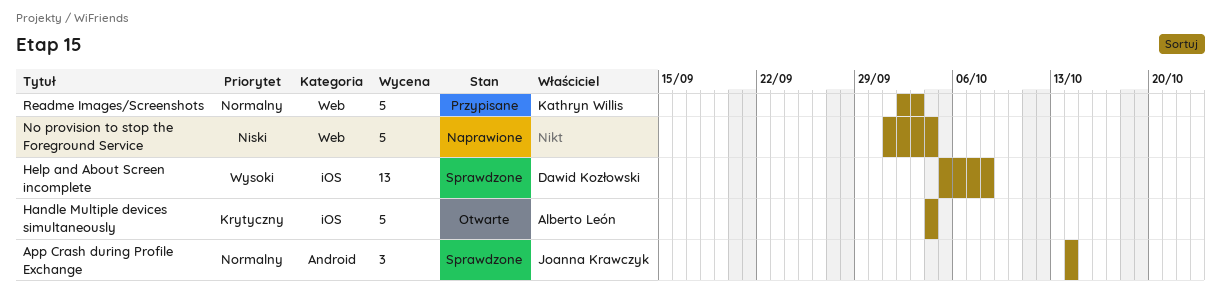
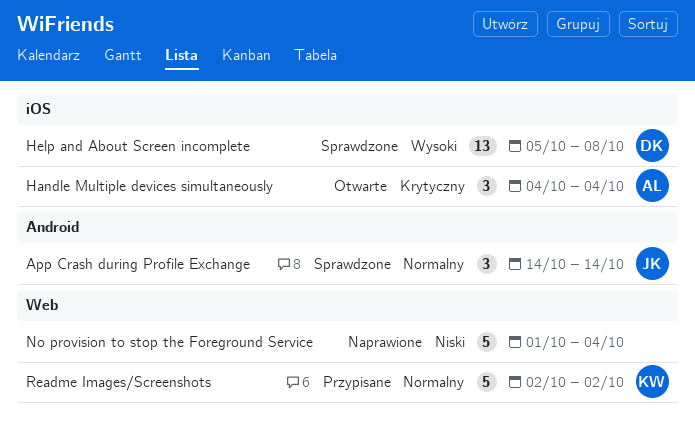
Handle Multiple devices simultaneously, estimate: 5 -> 3
Readme Images/Screenshots, due: Oct 3 -> Oct 2

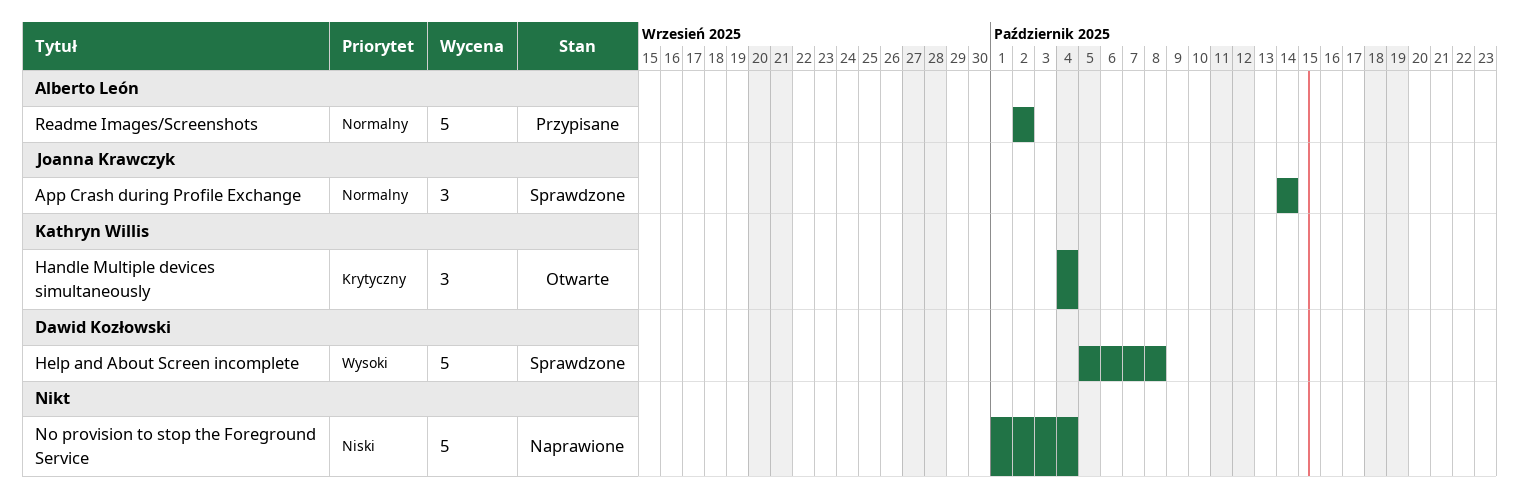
Handle Multiple devices simultaneously, owner: Alberto León -> Kathryn Willis
Help and About Screen incomplete, estimate: 13 -> 5
Readme Images/Screenshots, owner: Kathryn Willis -> Alberto León

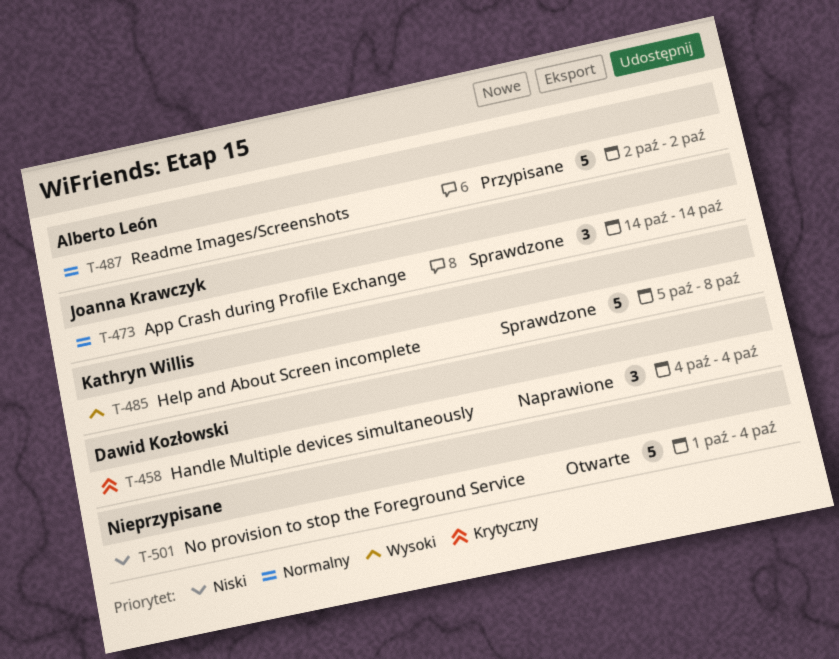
Handle Multiple devices simultaneously, status: Otwarte -> Naprawione
Handle Multiple devices simultaneously, owner: Kathryn Willis -> Dawid Kozłowski
Help and About Screen incomplete, owner: Dawid Kozłowski -> Kathryn Willis
No provision to stop the Foreground Service, status: Naprawione -> Otwarte

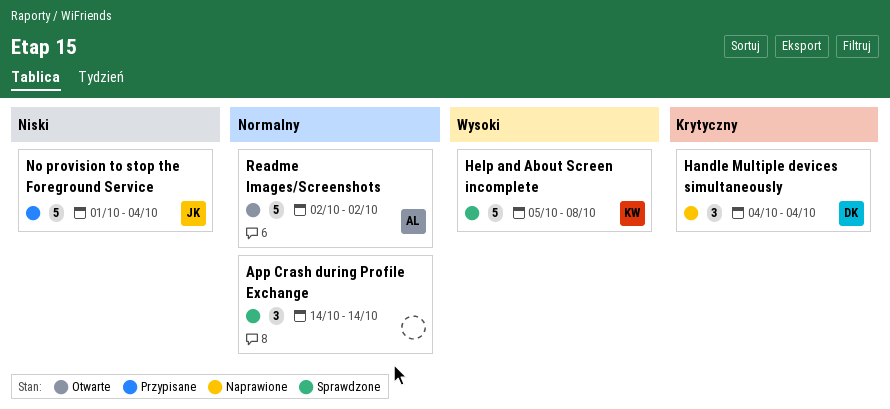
App Crash during Profile Exchange, owner: Joanna Krawczyk -> none
No provision to stop the Foreground Service, status: Otwarte -> Przypisane
No provision to stop the Foreground Service, owner: none -> Joanna Krawczyk
Readme Images/Screenshots, status: Przypisane -> Otwarte

